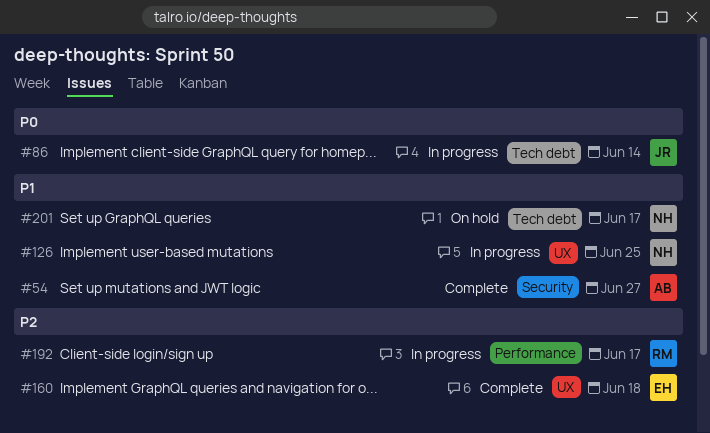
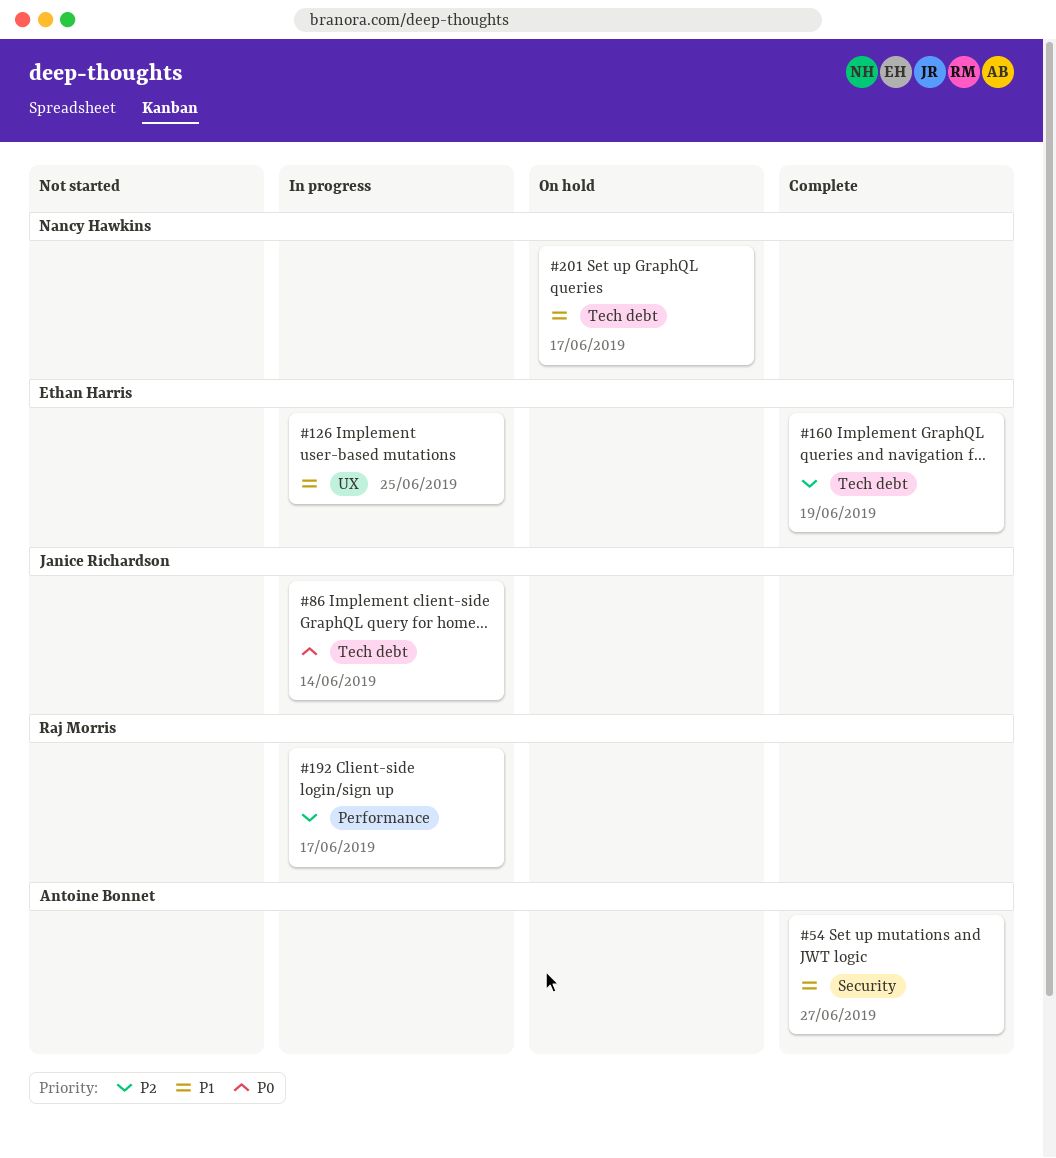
#126, owner: Nancy Hawkins -> Ethan Harris
#160, label: UX -> Tech debt
#160, due: Jun 18 -> Jun 19

